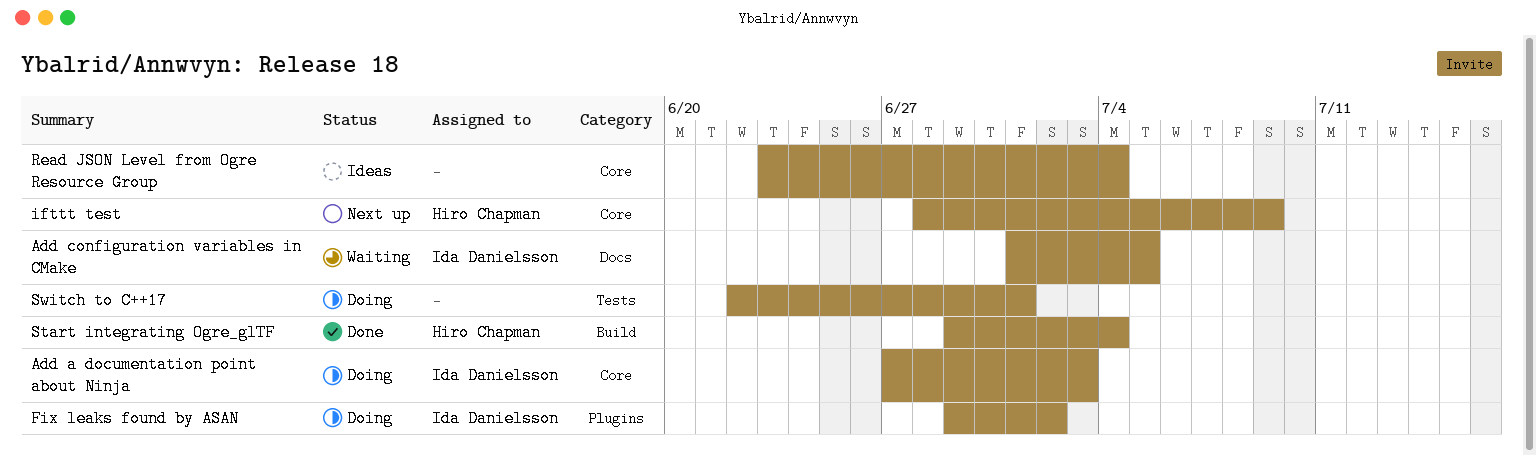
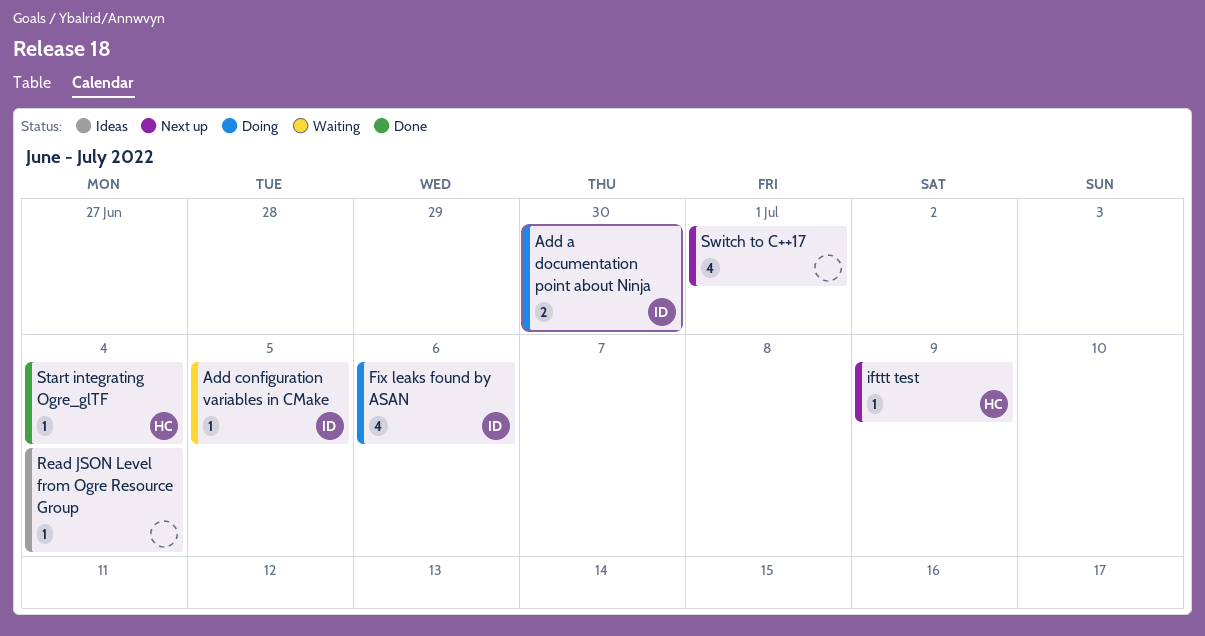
Add a documentation point about Ninja, due: Jul 3 -> Jun 30
Fix leaks found by ASAN, due: Jul 2 -> Jul 6
Switch to C++17, status: Doing -> Next up

